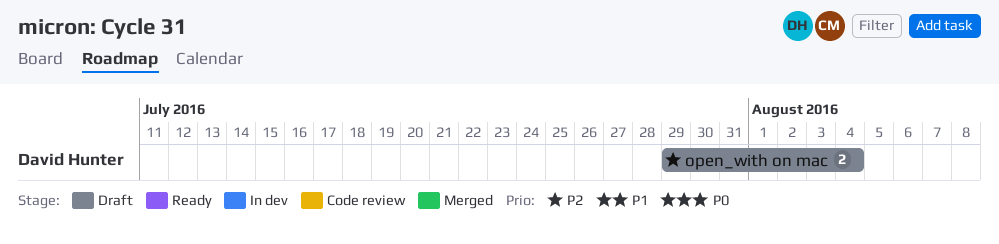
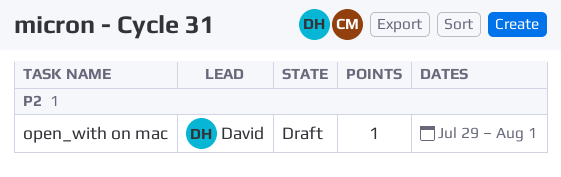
open_with on mac, estimate: 2 -> 1
open_with on mac, due: Aug 4 -> Aug 1

